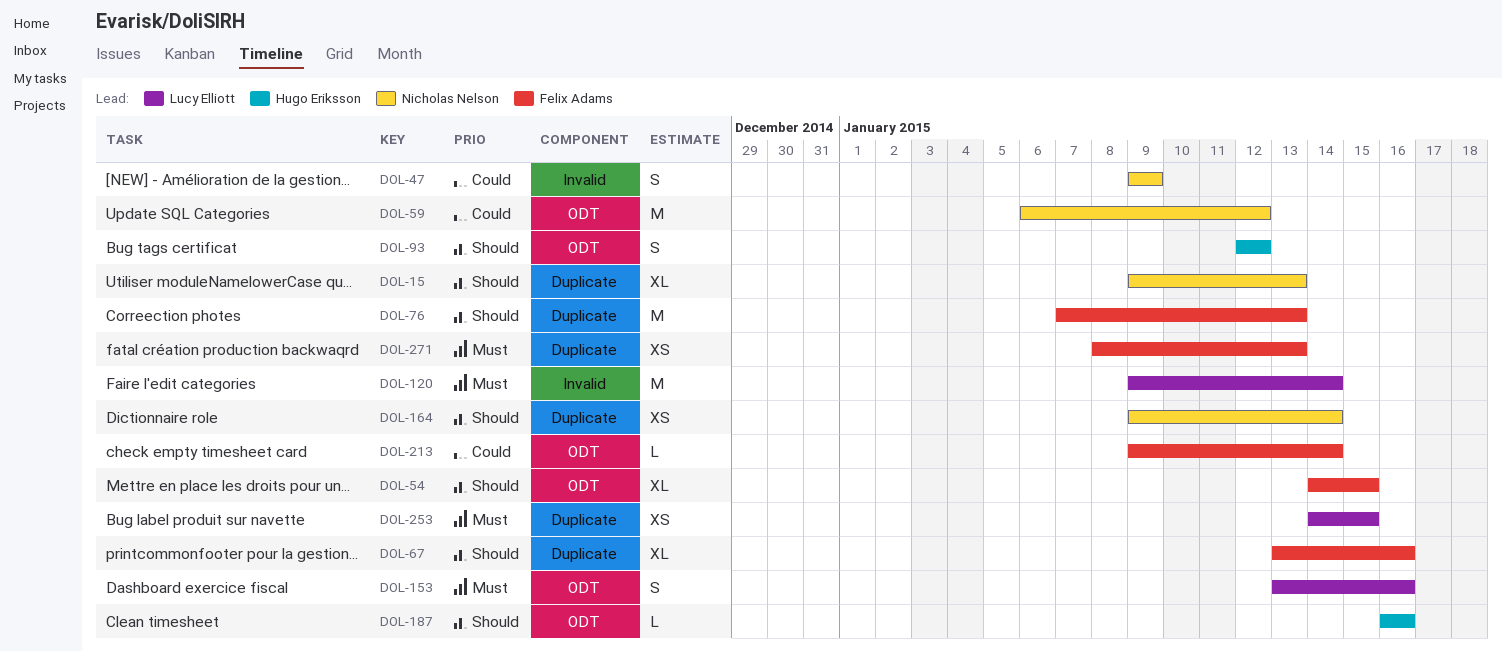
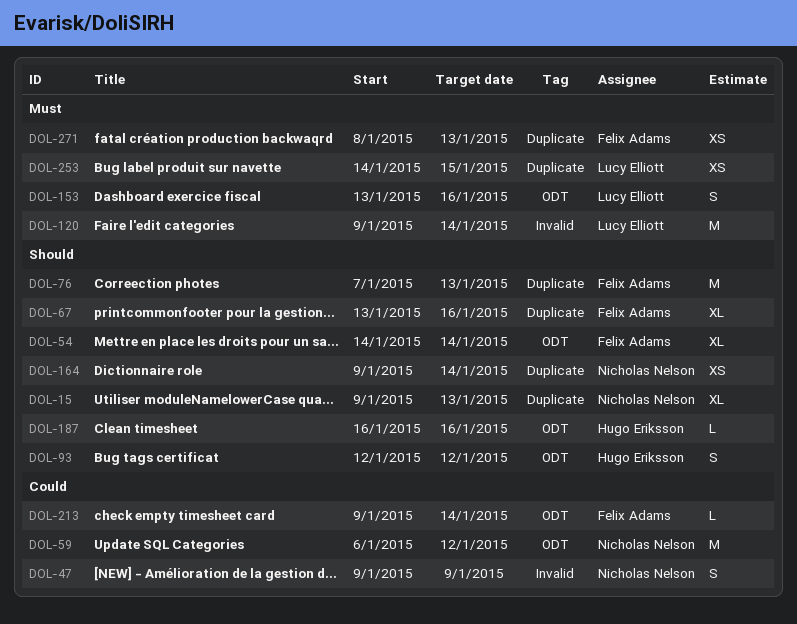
DOL-54, due: Jan 15 -> Jan 14

